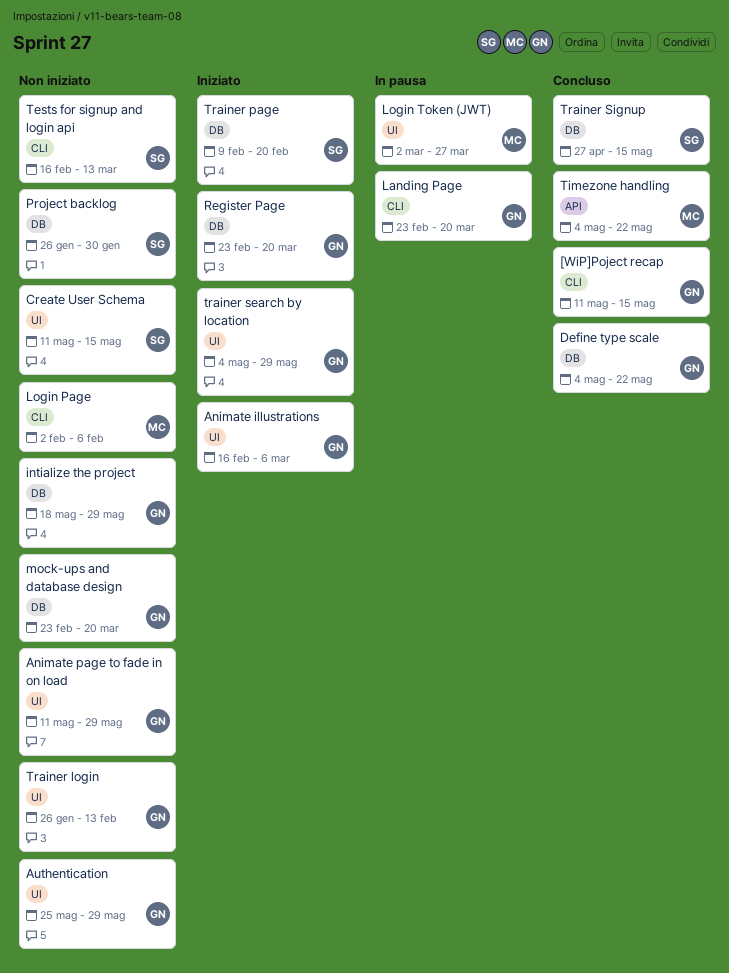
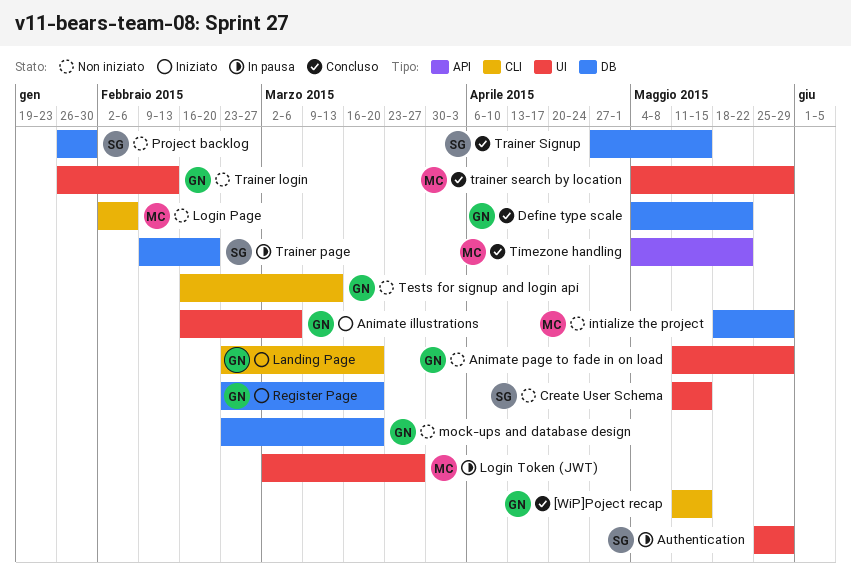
Authentication, status: Non iniziato -> In pausa
Authentication, owner: GN -> SG
intialize the project, owner: GN -> MC
Landing Page, status: In pausa -> Iniziato
Tests for signup and login api, owner: SG -> GN
Trainer page, status: Iniziato -> In pausa
trainer search by location, status: Iniziato -> Concluso
trainer search by location, owner: GN -> MC

